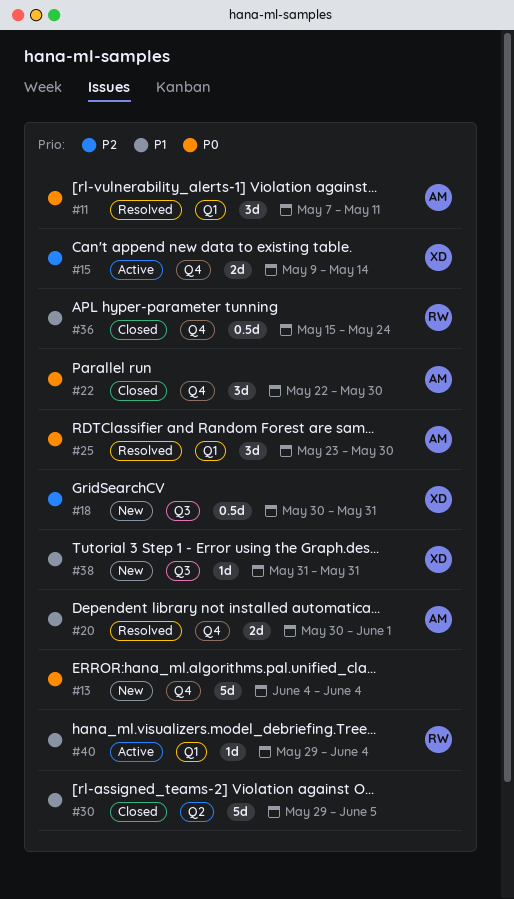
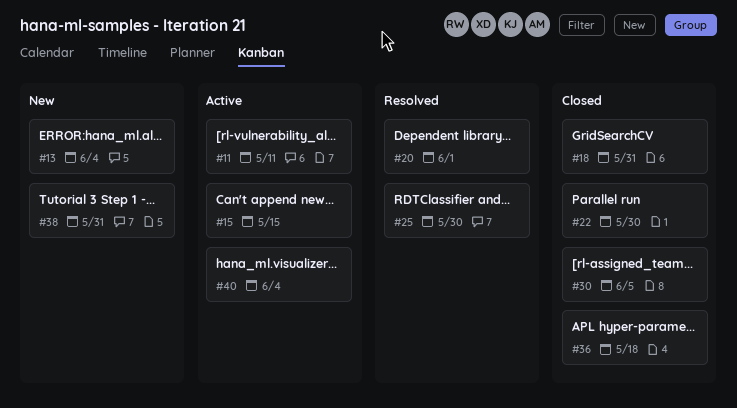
#11, status: Resolved -> Active
#15, due: May 14 -> May 15
#18, status: New -> Closed
#36, due: May 24 -> May 18

